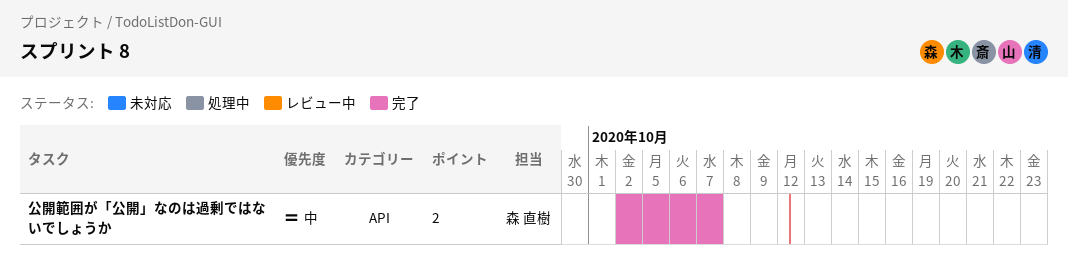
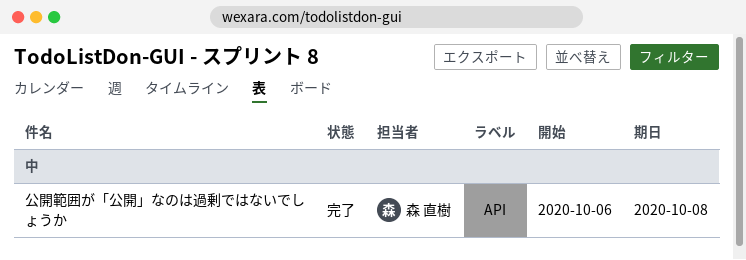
公開範囲が「公開」なのは過剰ではないでしょうか, start: Oct 2 -> Oct 6
公開範囲が「公開」なのは過剰ではないでしょうか, due: Oct 7 -> Oct 8

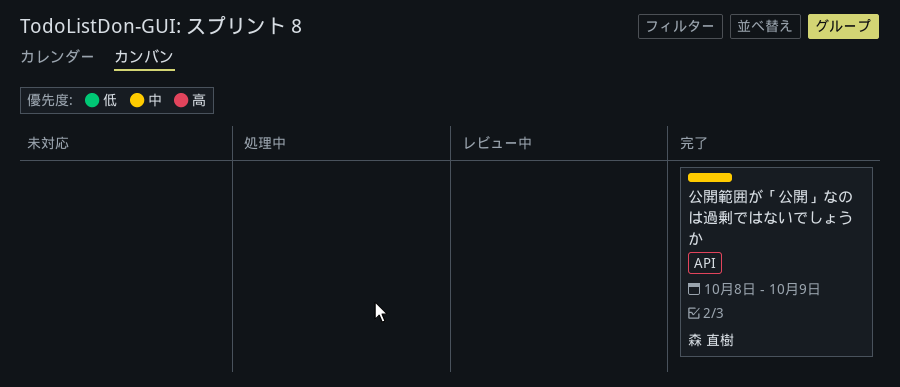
公開範囲が「公開」なのは過剰ではないでしょうか, start: Oct 6 -> Oct 8
公開範囲が「公開」なのは過剰ではないでしょうか, due: Oct 8 -> Oct 9

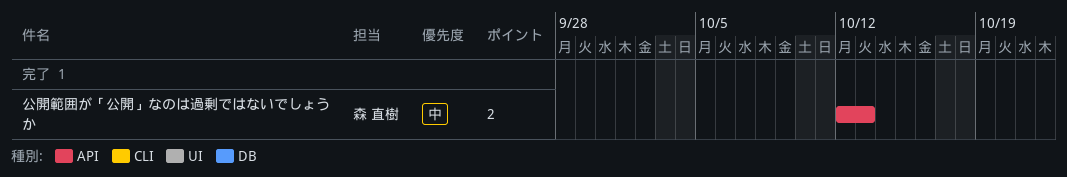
公開範囲が「公開」なのは過剰ではないでしょうか, start: Oct 8 -> Oct 12
公開範囲が「公開」なのは過剰ではないでしょうか, due: Oct 9 -> Oct 13

